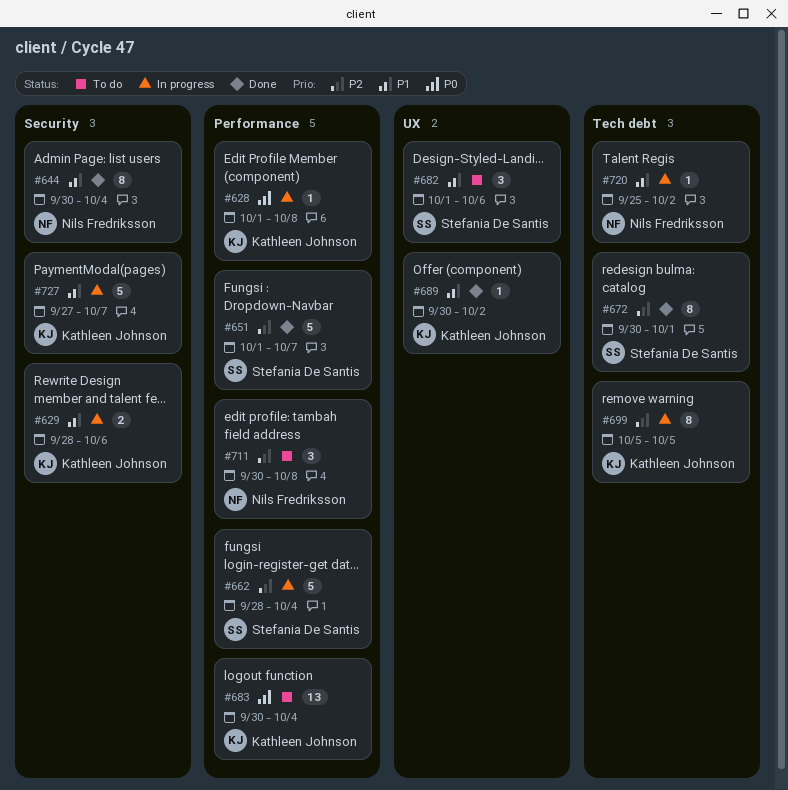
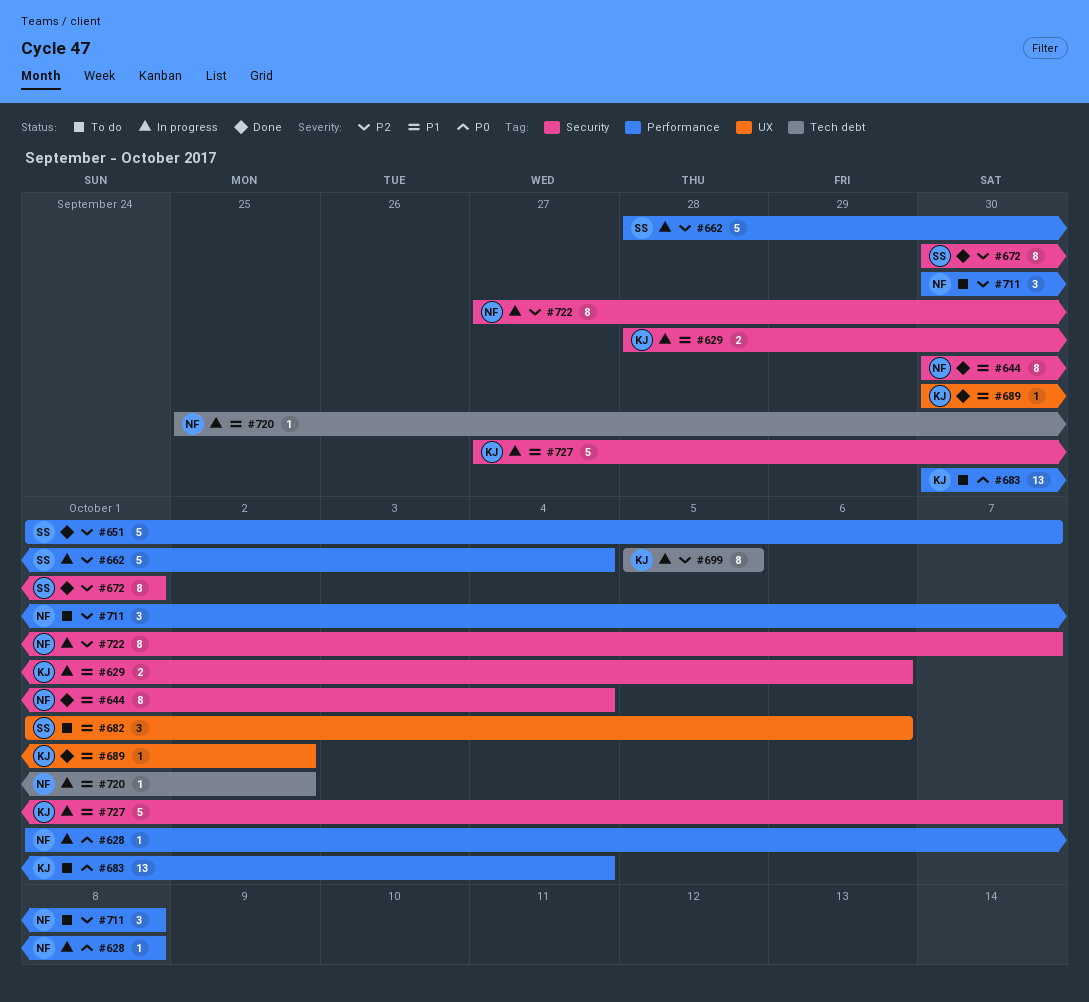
#628, owner: Kathleen Johnson -> Nils Fredriksson
#672, label: Tech debt -> Security
#722: none -> present

